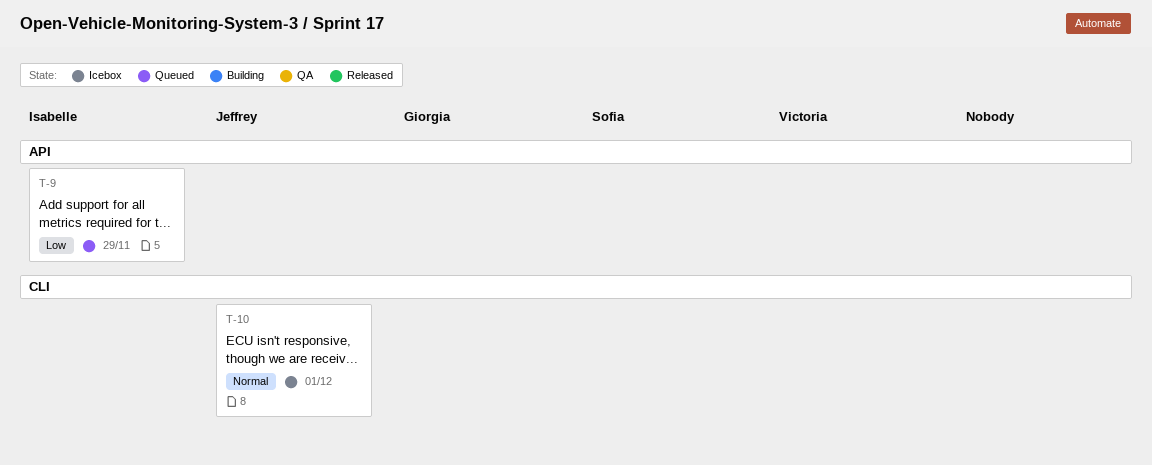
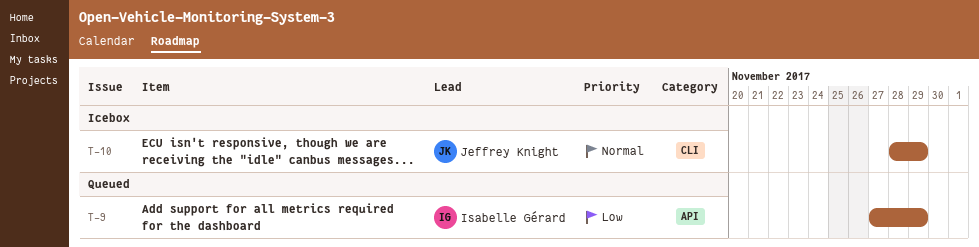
T-10, due: Dec 1 -> Nov 29

